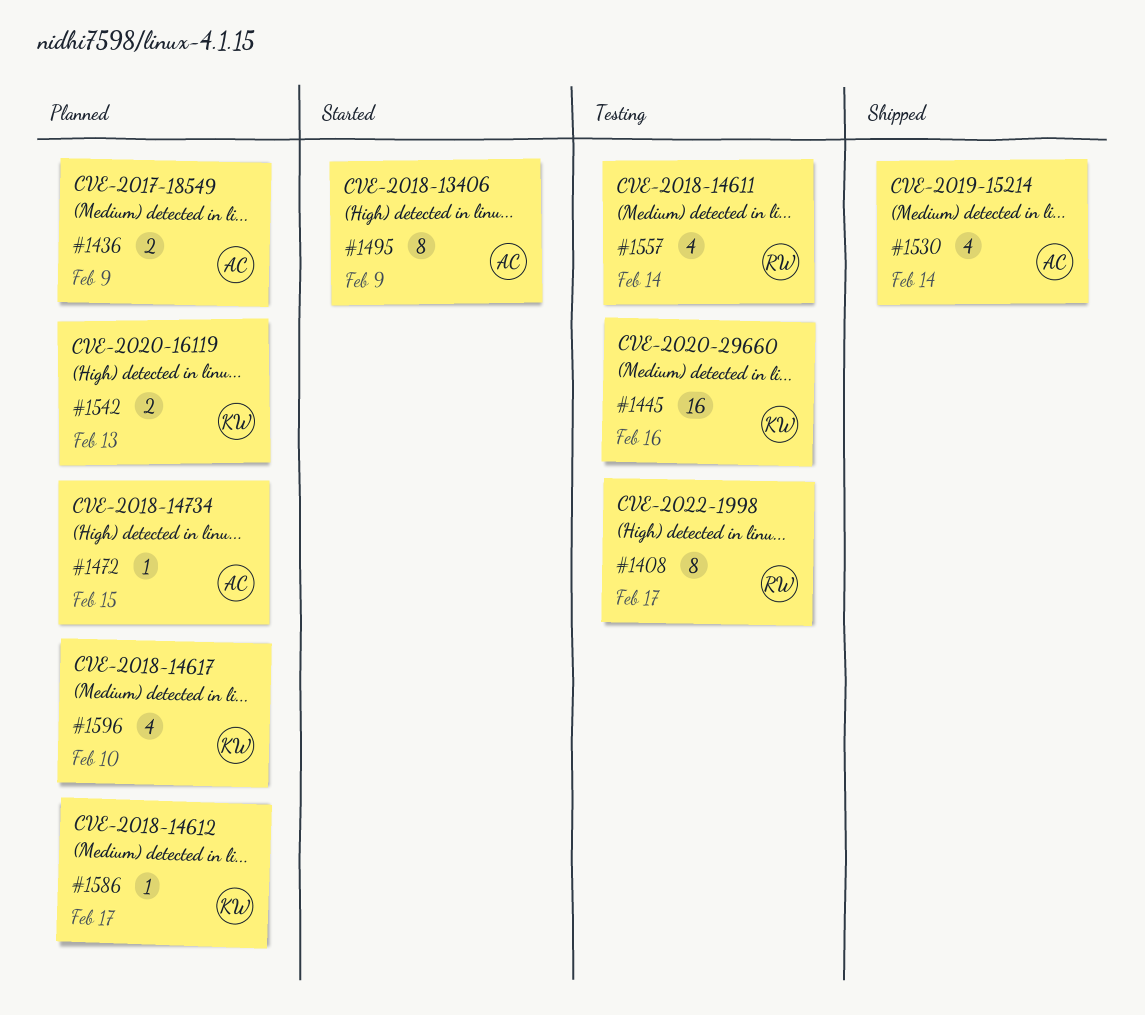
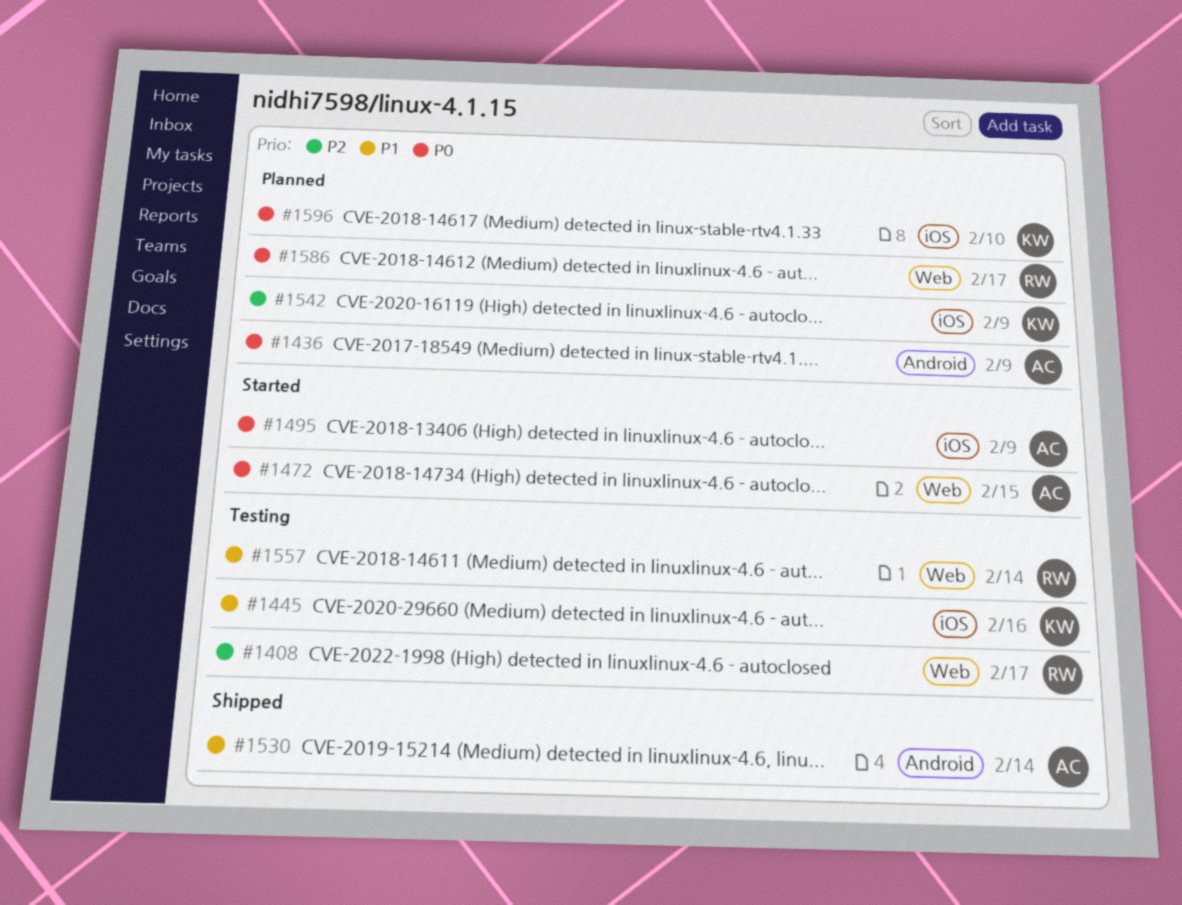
#1472, status: Planned -> Started
#1542, due: Feb 13 -> Feb 9
#1586, owner: KW -> RW

